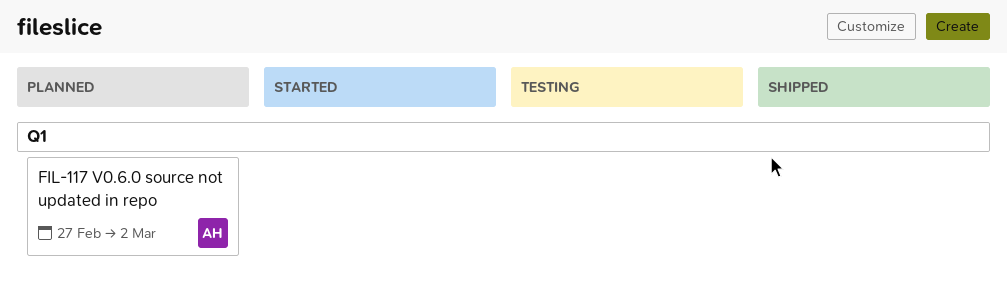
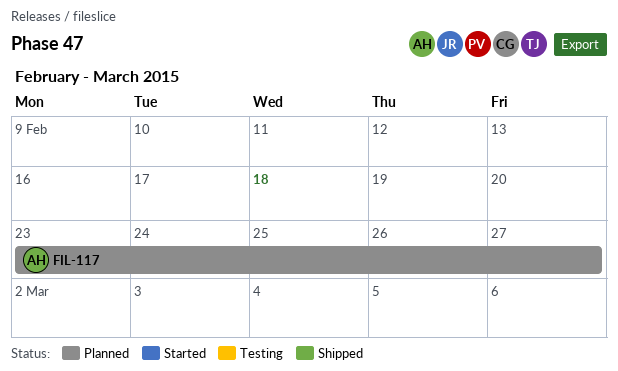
FIL-117, start: Feb 27 -> Feb 23
FIL-117, due: Mar 2 -> Feb 27

